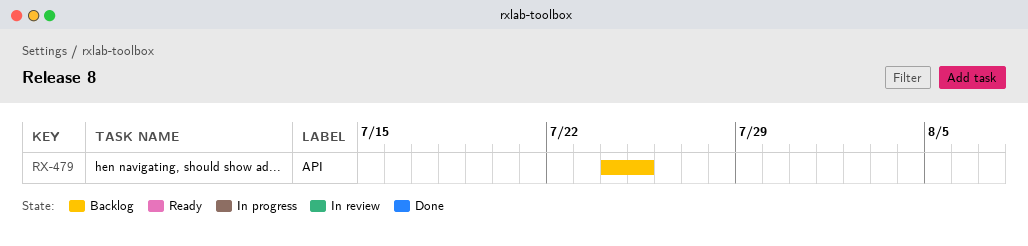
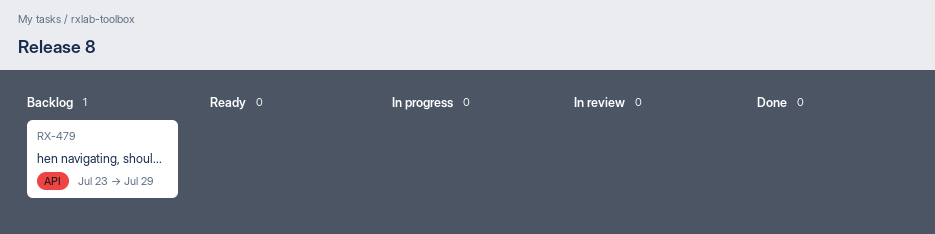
RX-479, start: Jul 24 -> Jul 23
RX-479, due: Jul 25 -> Jul 29

